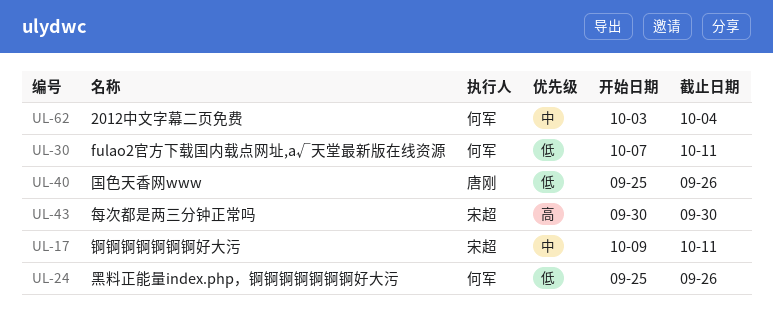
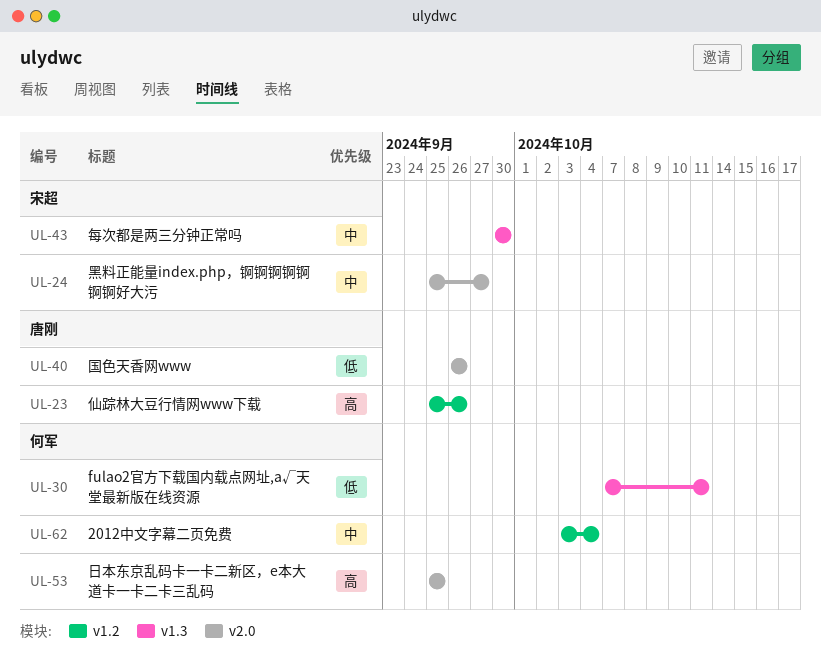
UL-17: present -> none
UL-23: none -> present
UL-24, owner: 何军 -> 宋超
UL-24, priority: 低 -> 中
UL-24, due: Sep 26 -> Sep 27
UL-40, start: Sep 25 -> Sep 26
UL-43, priority: 高 -> 中
UL-53: none -> present

